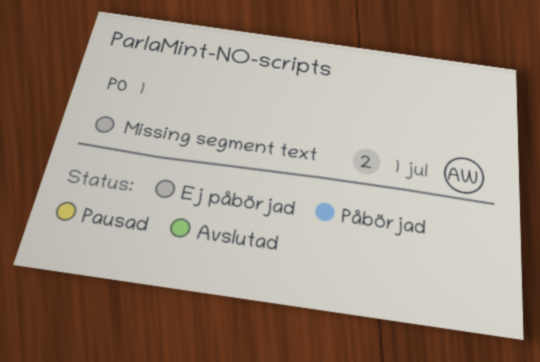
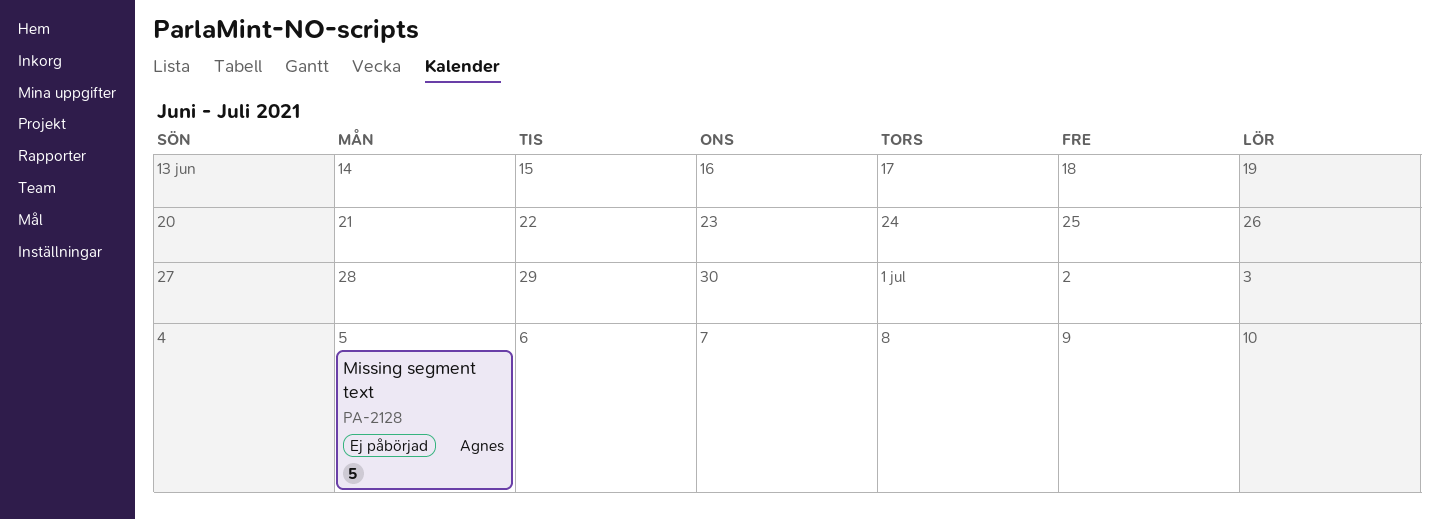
Missing segment text, estimate: 2 -> 5
Missing segment text, due: Jul 1 -> Jul 5

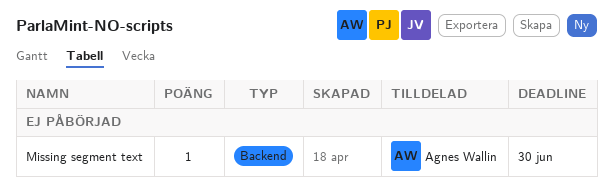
Missing segment text, estimate: 5 -> 1
Missing segment text, due: Jul 5 -> Jun 30

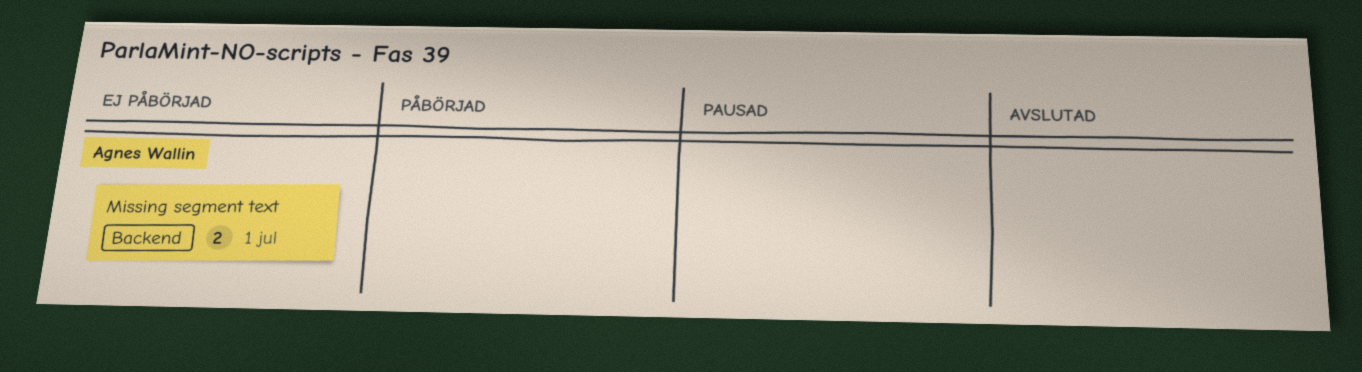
Missing segment text, estimate: 1 -> 2
Missing segment text, due: Jun 30 -> Jul 1

